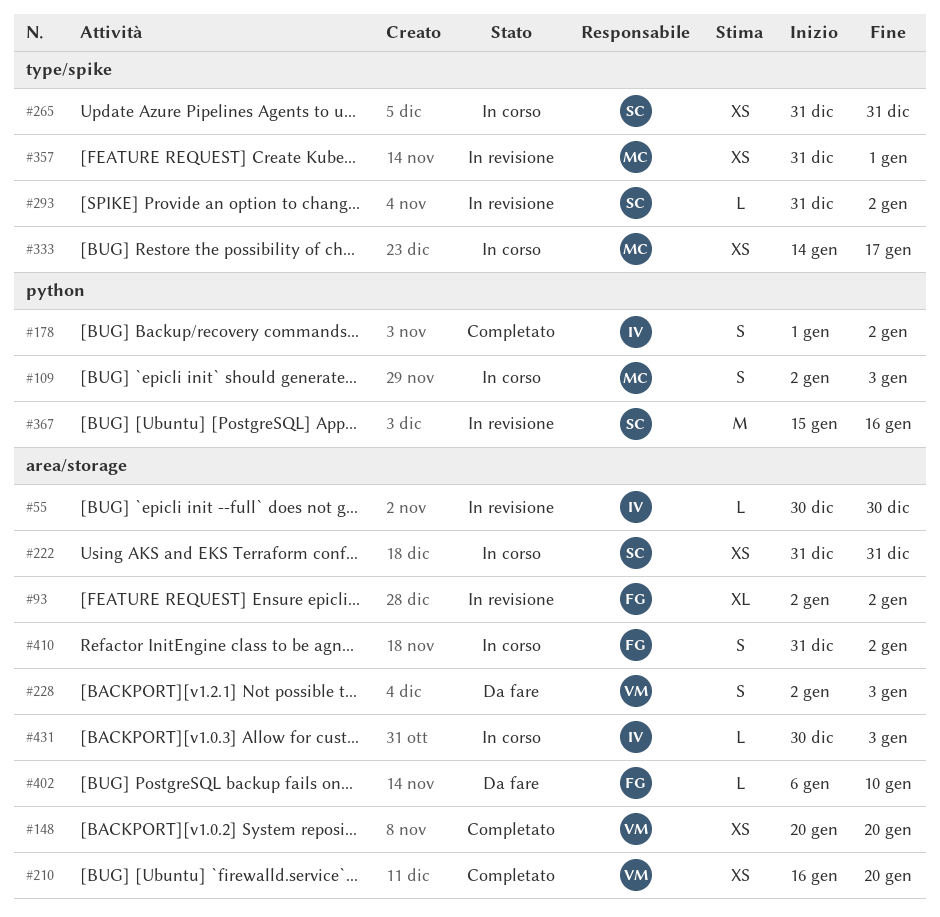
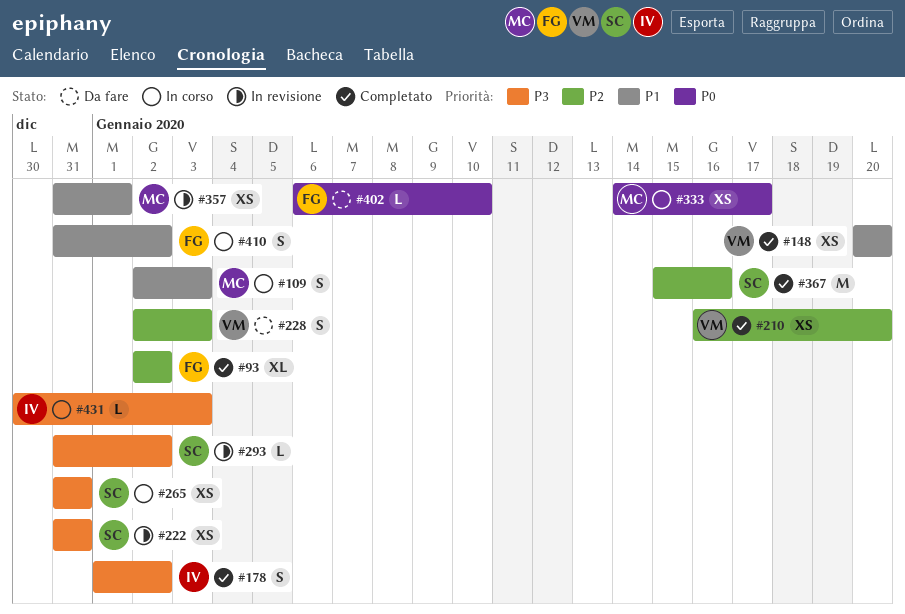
#55: present -> none
#93, status: In revisione -> Completato
#222, status: In corso -> In revisione
#367, status: In revisione -> Completato

